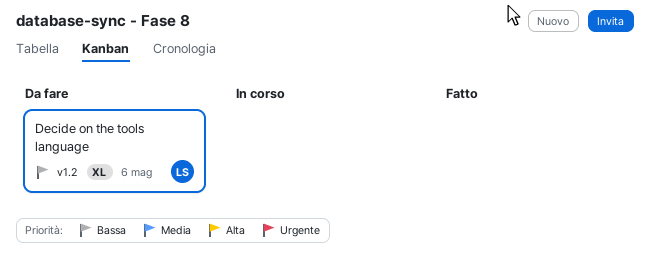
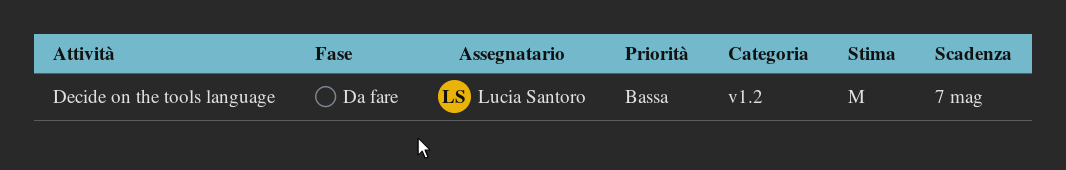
Decide on the tools language, estimate: XL -> M
Decide on the tools language, due: May 6 -> May 7

